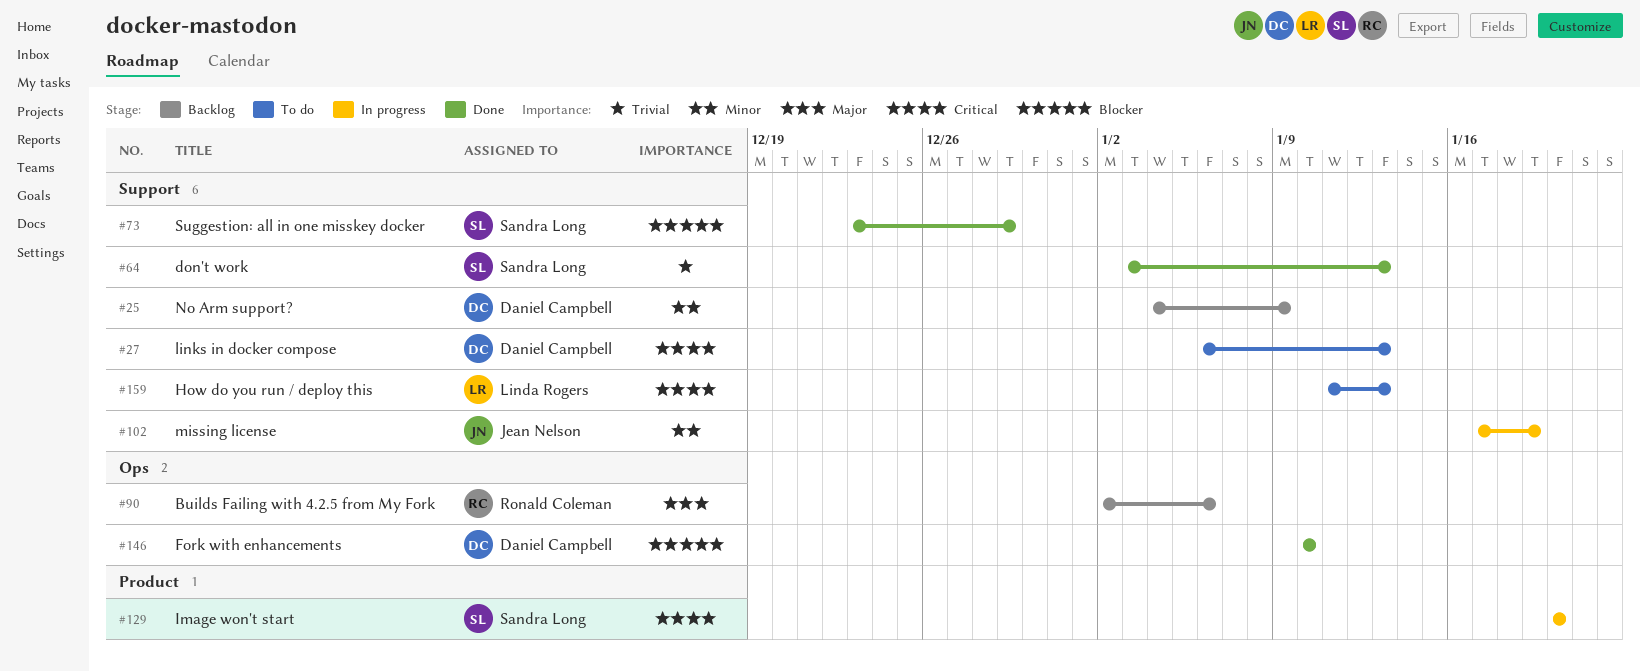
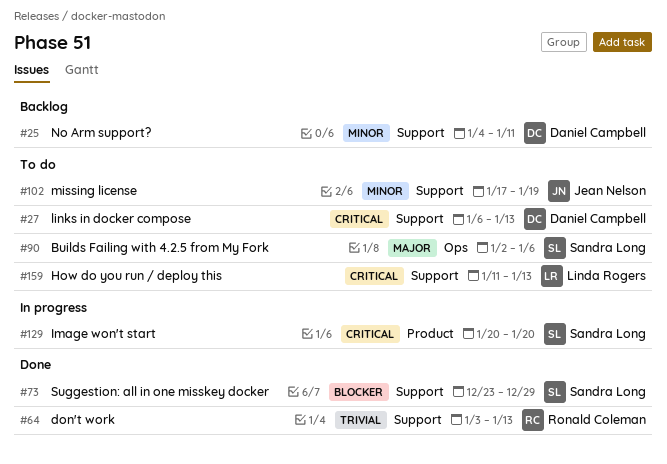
#25, due: Jan 9 -> Jan 11
#64, owner: Sandra Long -> Ronald Coleman
#90, status: Backlog -> To do
#90, owner: Ronald Coleman -> Sandra Long
#102, status: In progress -> To do
#146: present -> none

